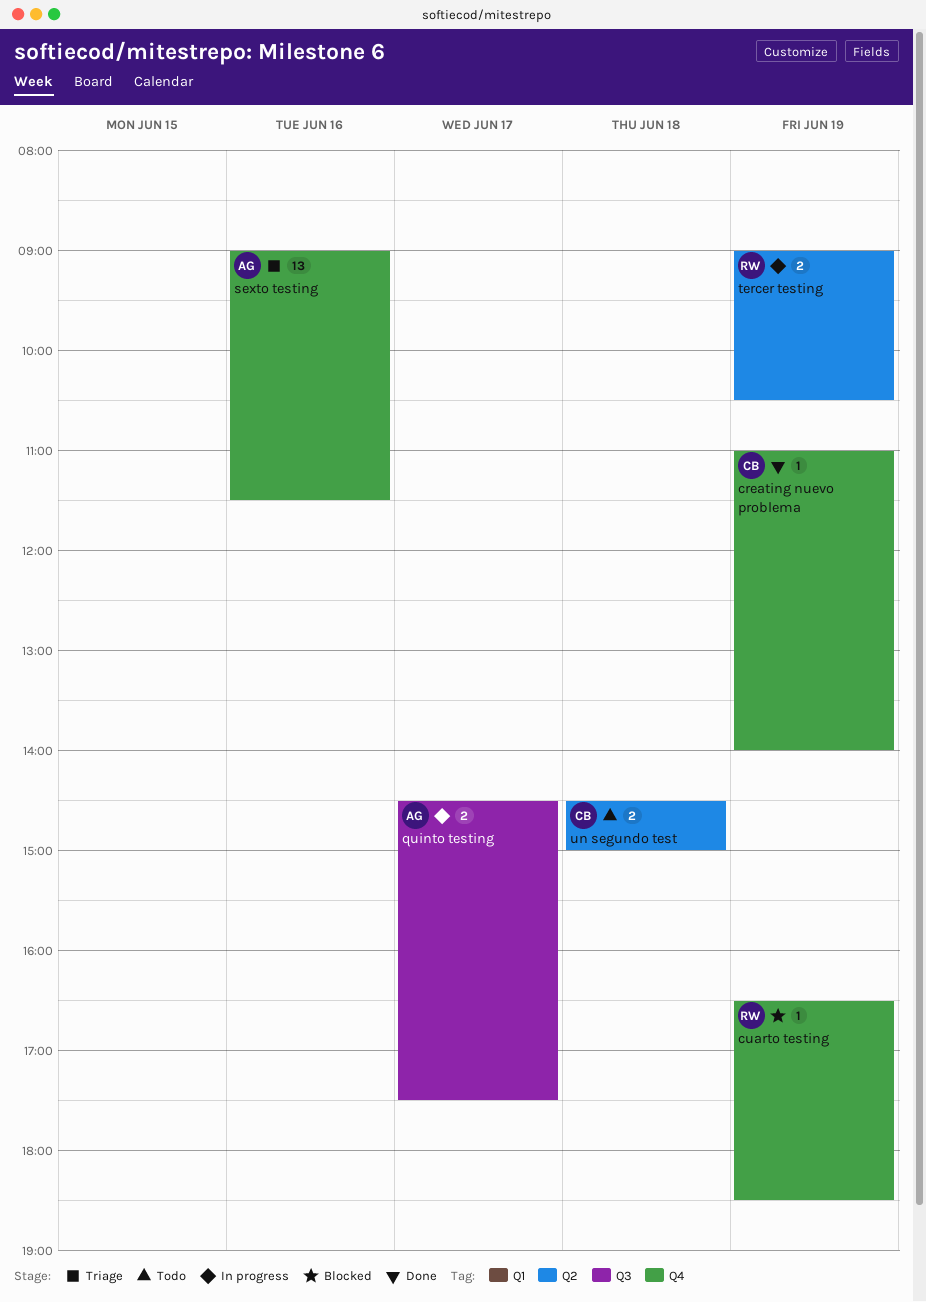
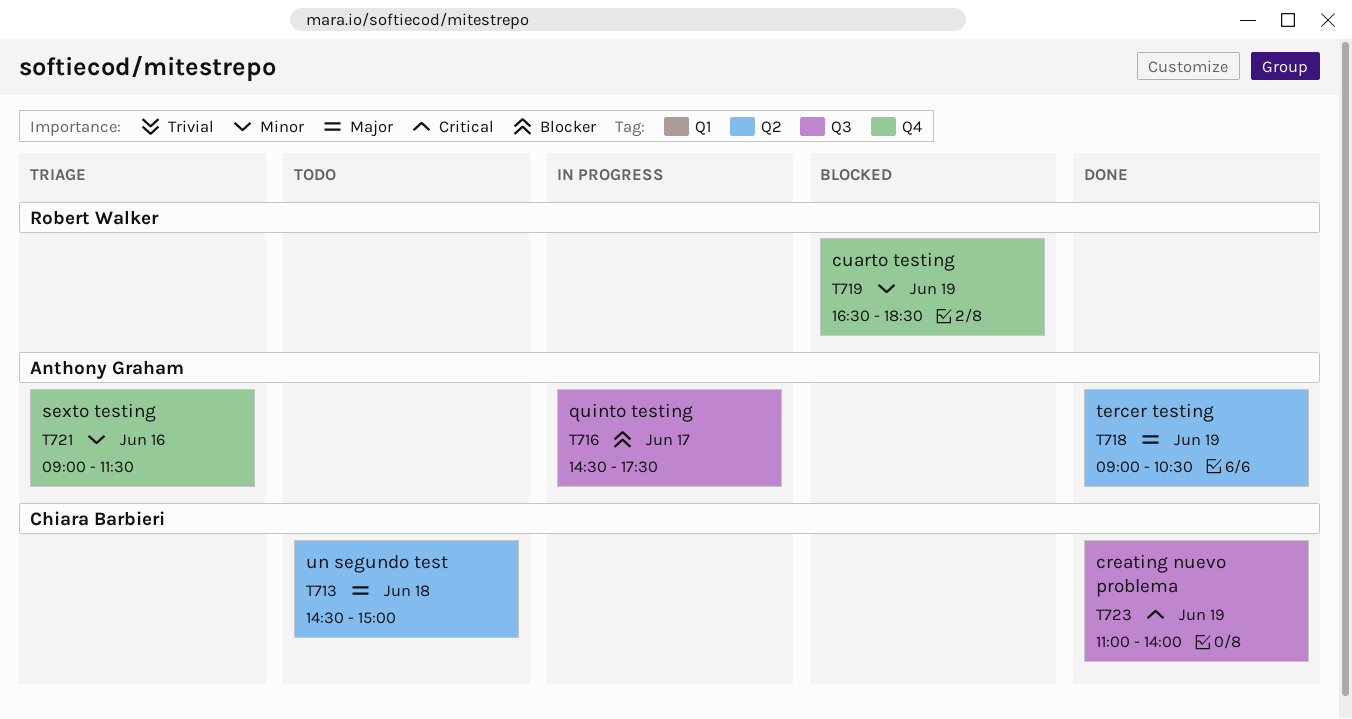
creating nuevo problema, label: Q4 -> Q3
tercer testing, status: In progress -> Done
tercer testing, owner: Robert Walker -> Anthony Graham

